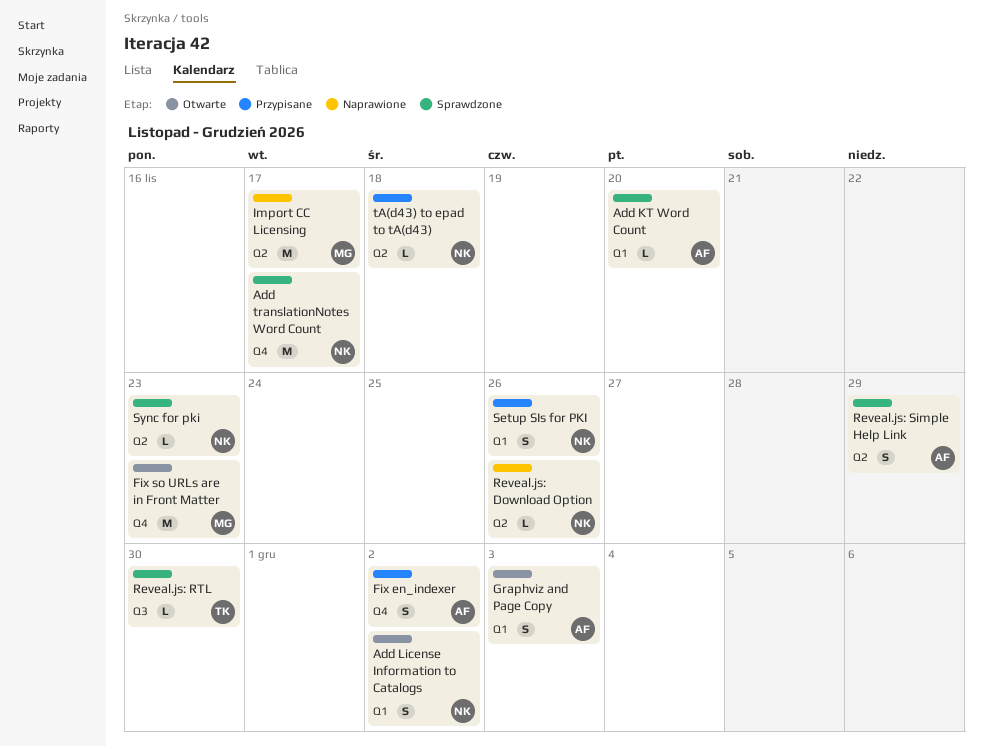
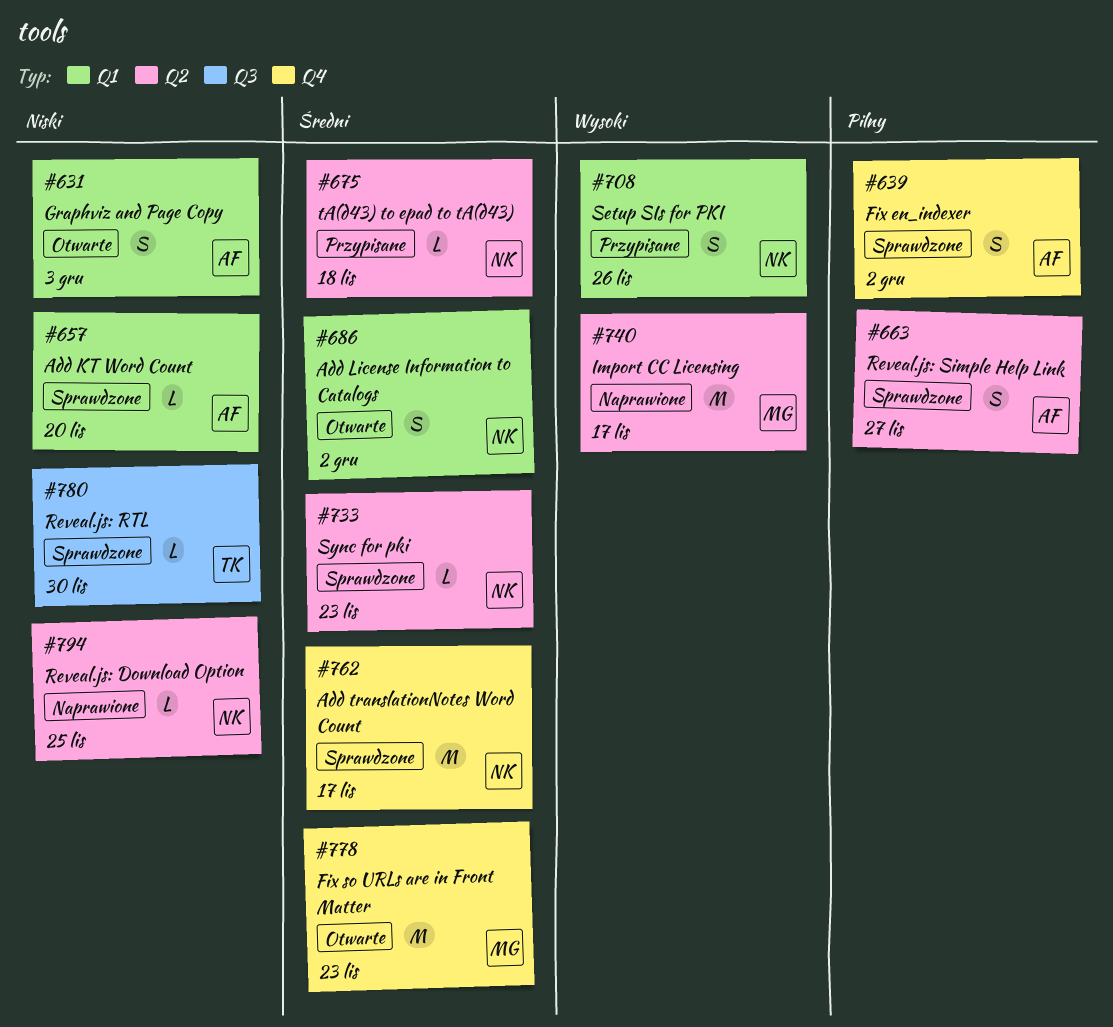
Fix en_indexer, status: Przypisane -> Sprawdzone
Reveal.js: Download Option, due: Nov 26 -> Nov 25
Reveal.js: Simple Help Link, due: Nov 29 -> Nov 27

